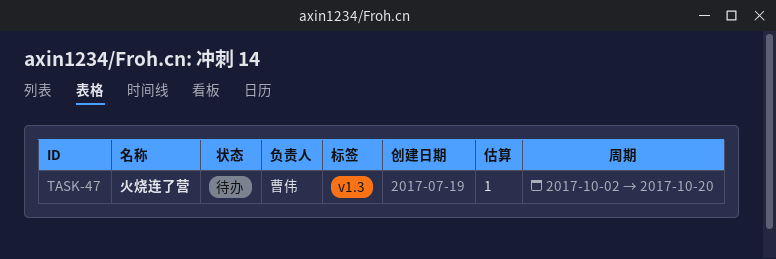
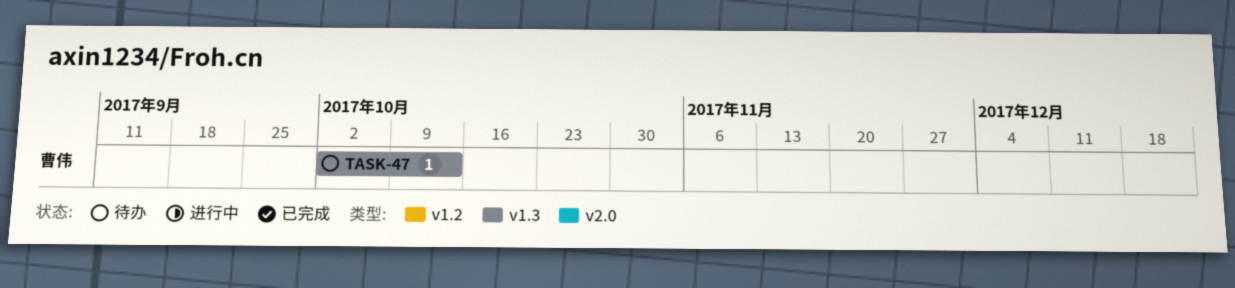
TASK-47, due: Oct 20 -> Oct 13

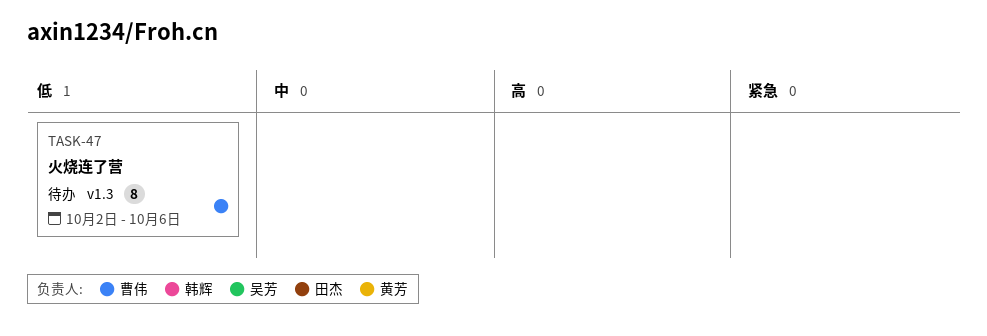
TASK-47, estimate: 1 -> 8
TASK-47, due: Oct 13 -> Oct 6

